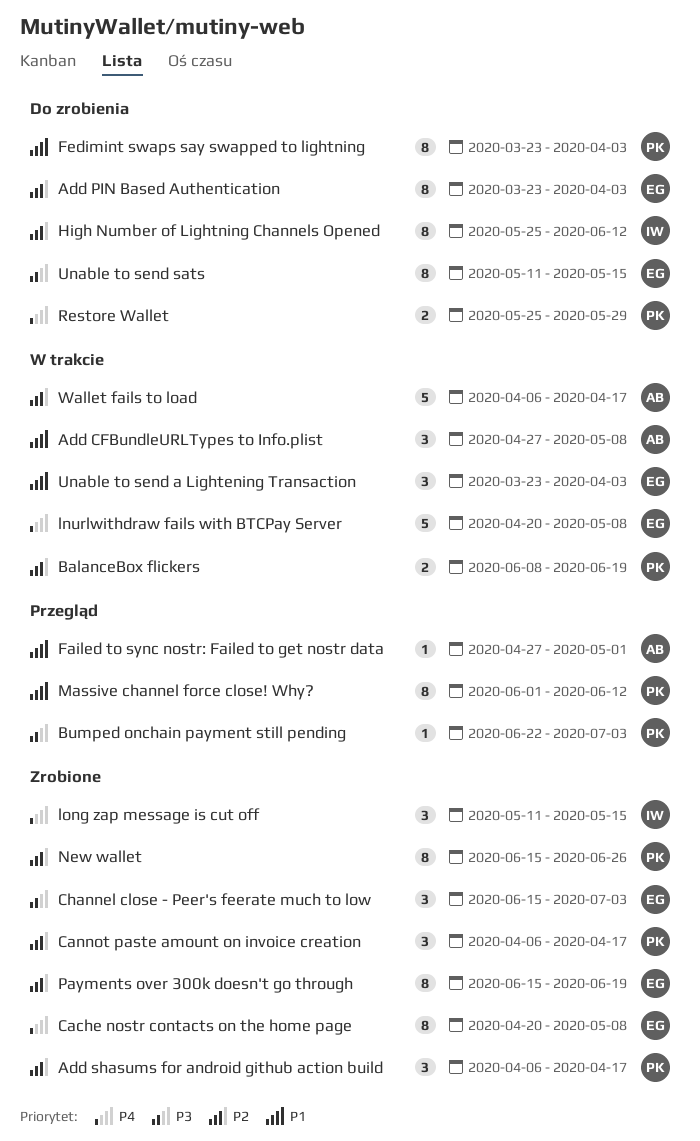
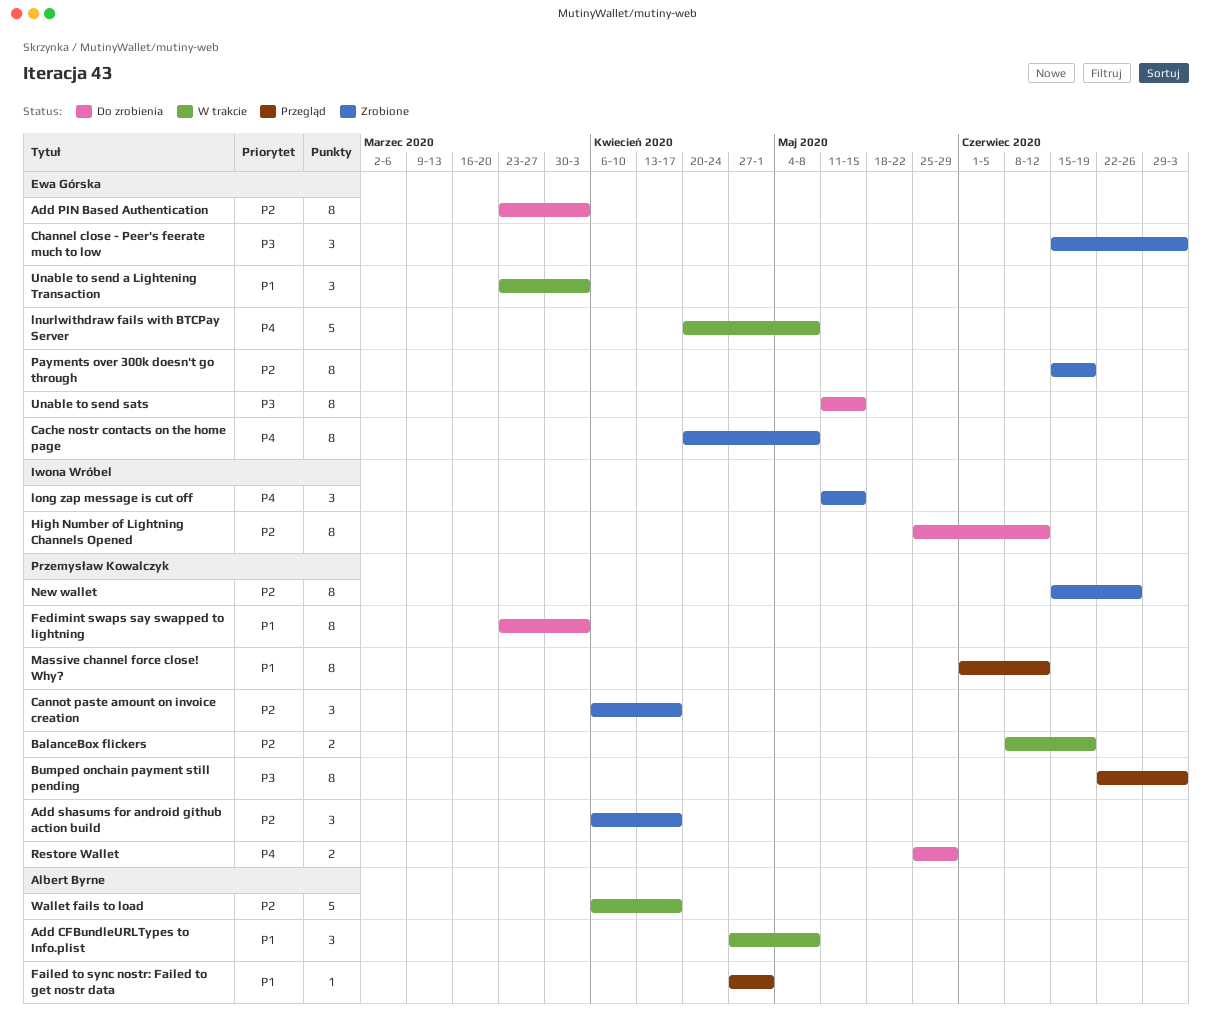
Bumped onchain payment still pending, estimate: 1 -> 8

